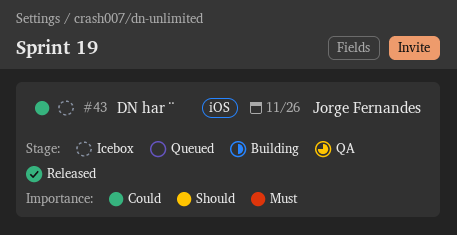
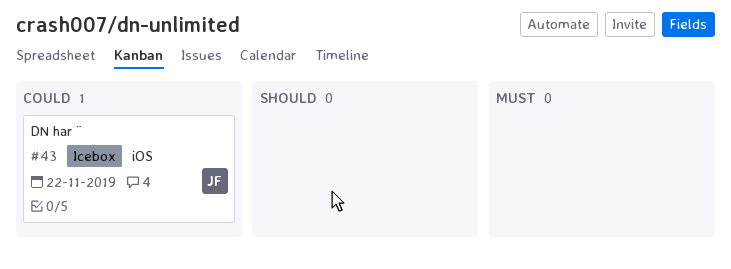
#43, due: Nov 26 -> Nov 22

